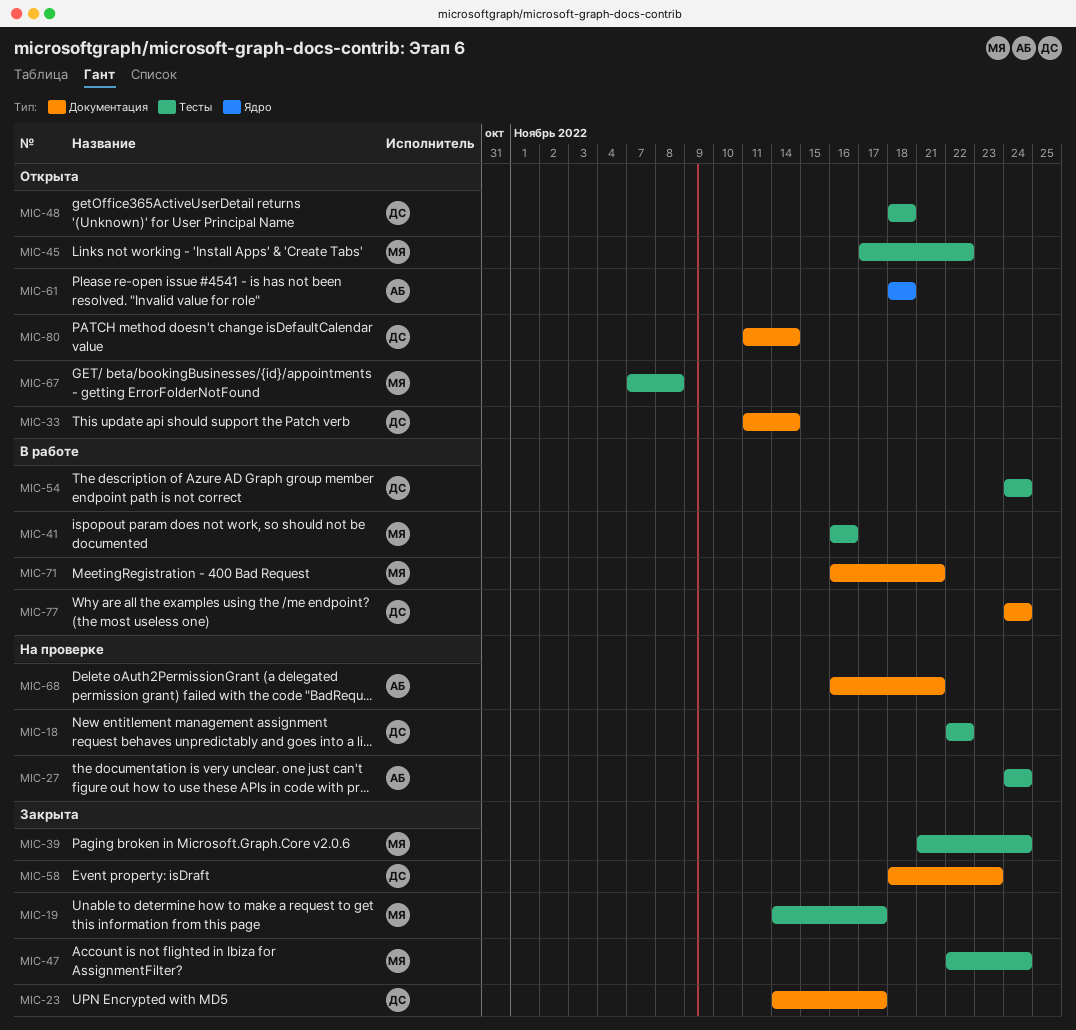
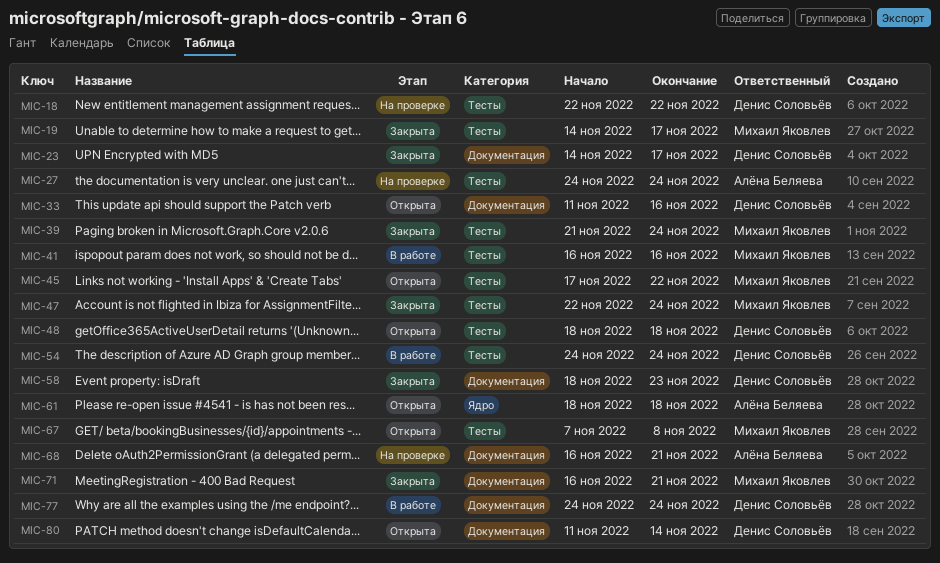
MIC-33, due: Nov 14 -> Nov 16
MIC-71, status: В работе -> Закрыта

